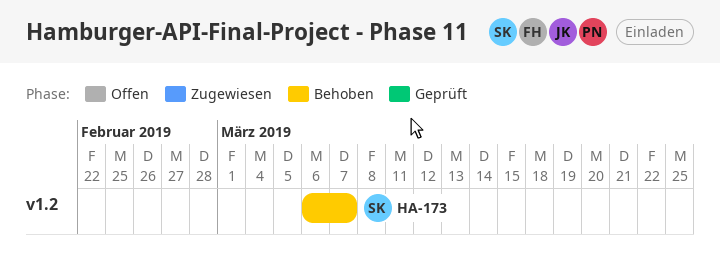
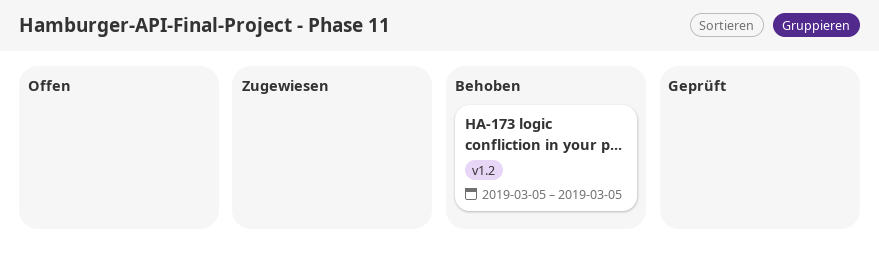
HA-173, start: Mar 6 -> Mar 5
HA-173, due: Mar 7 -> Mar 5

